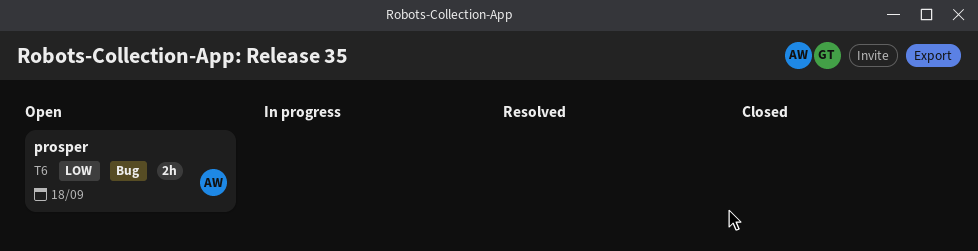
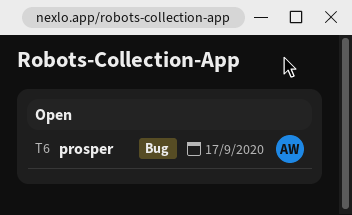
T6, due: Sep 18 -> Sep 17

